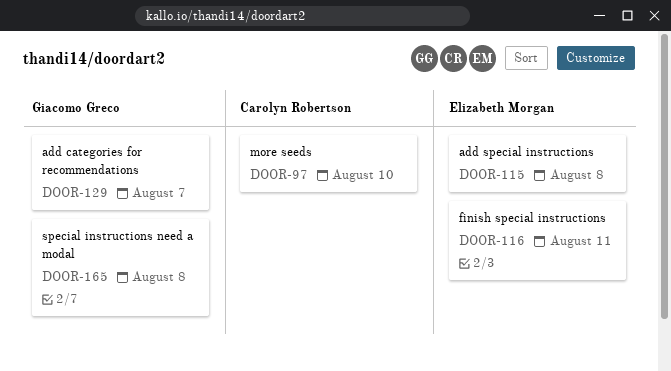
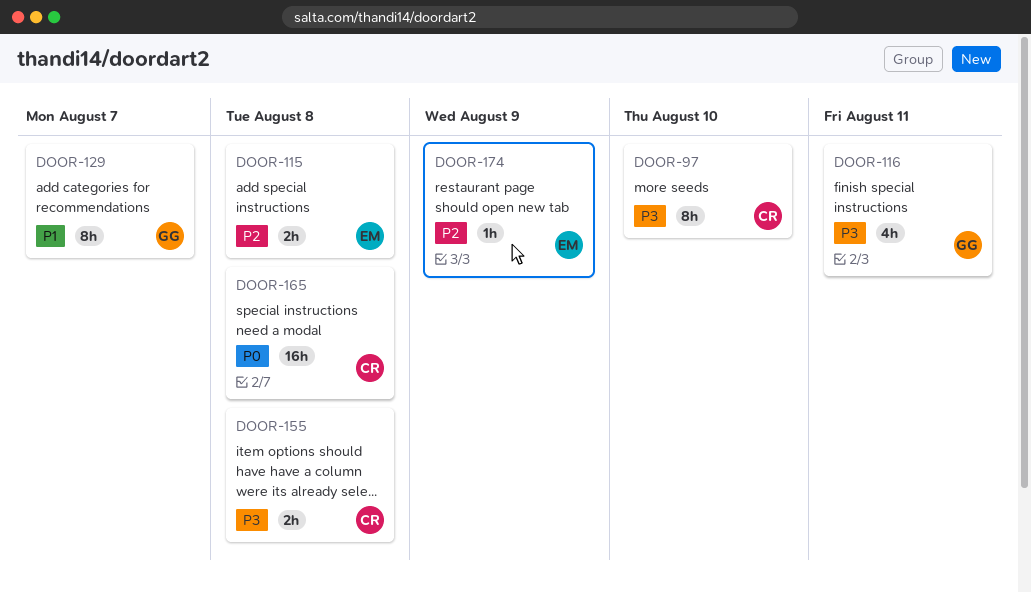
DOOR-116, owner: Elizabeth Morgan -> Giacomo Greco
DOOR-155: none -> present
DOOR-165, owner: Giacomo Greco -> Carolyn Robertson
DOOR-174: none -> present

